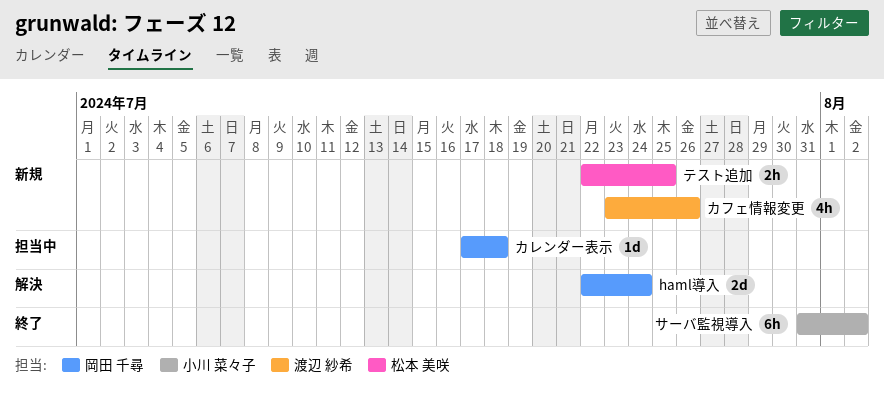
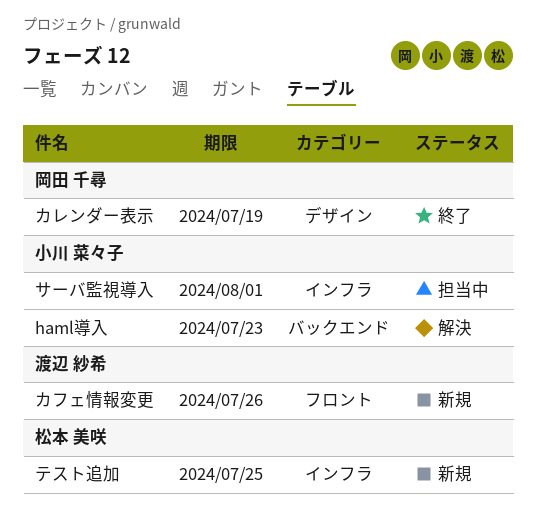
haml導入, owner: 岡田 千尋 -> 小川 菜々子
haml導入, due: Jul 24 -> Jul 23
カレンダー表示, status: 担当中 -> 終了
カレンダー表示, due: Jul 18 -> Jul 19
サーバ監視導入, status: 終了 -> 担当中
サーバ監視導入, due: Aug 2 -> Aug 1

